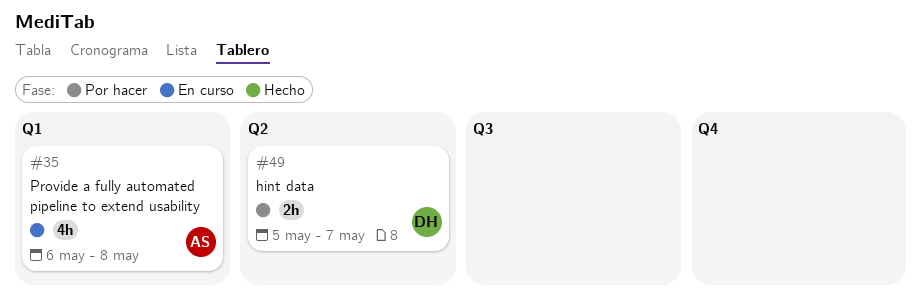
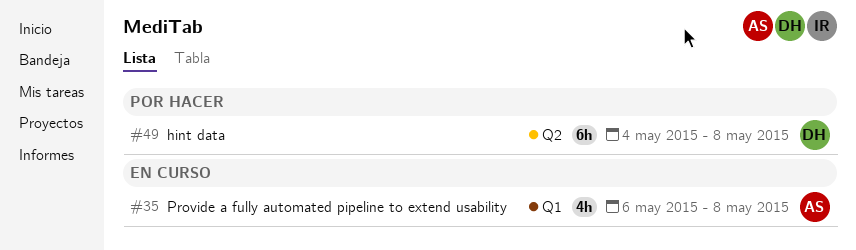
#49, estimate: 2h -> 6h
#49, start: May 5 -> May 4
#49, due: May 7 -> May 8

